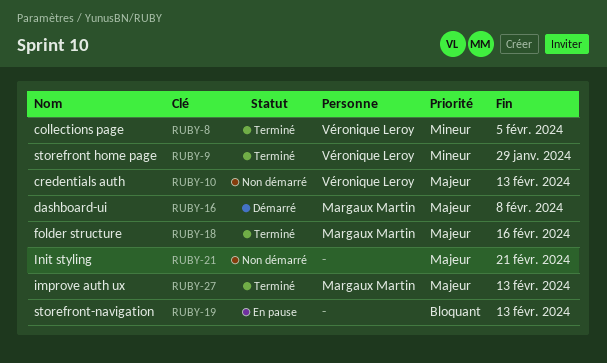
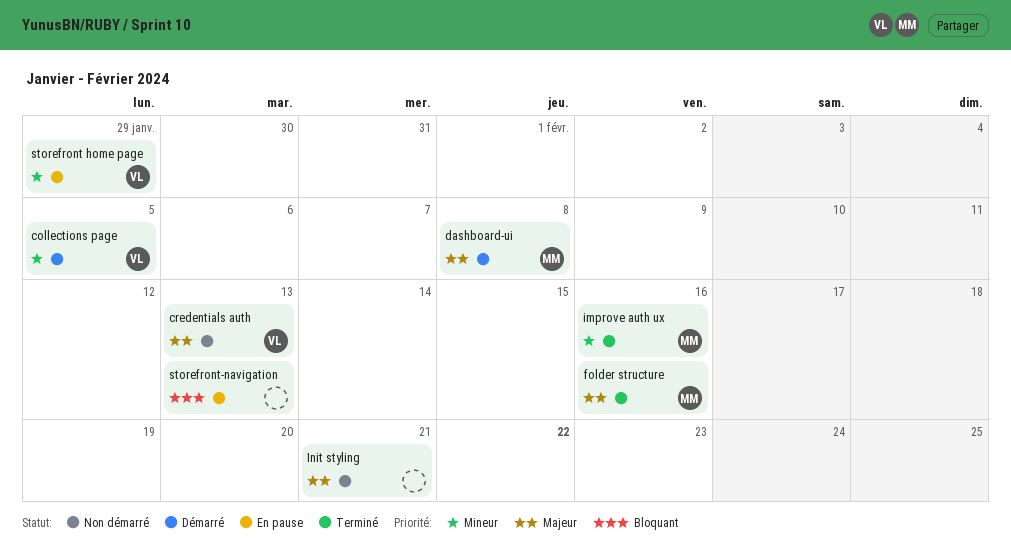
collections page, status: Terminé -> Démarré
improve auth ux, priority: Majeur -> Mineur
improve auth ux, due: Feb 13 -> Feb 16
storefront home page, status: Terminé -> En pause

